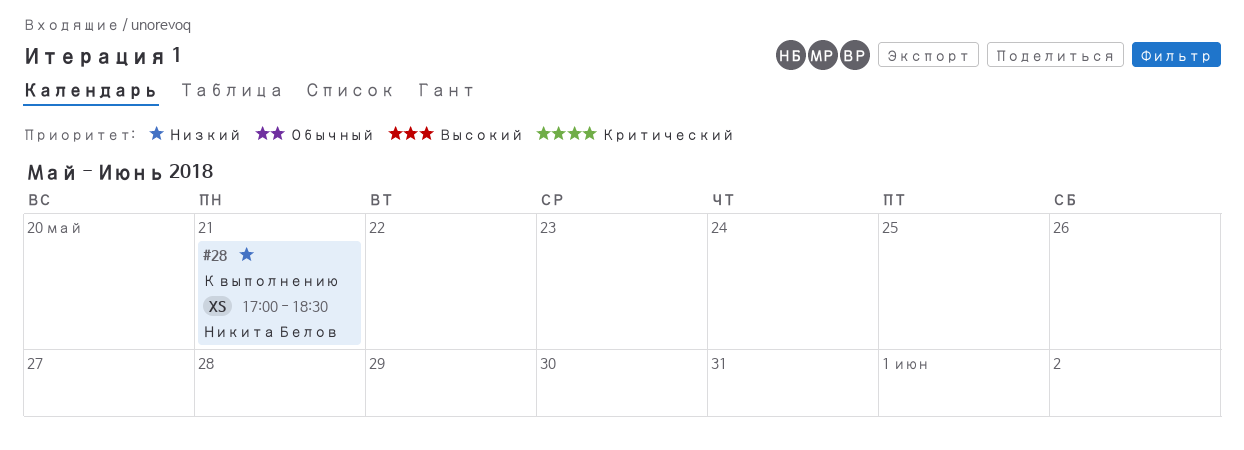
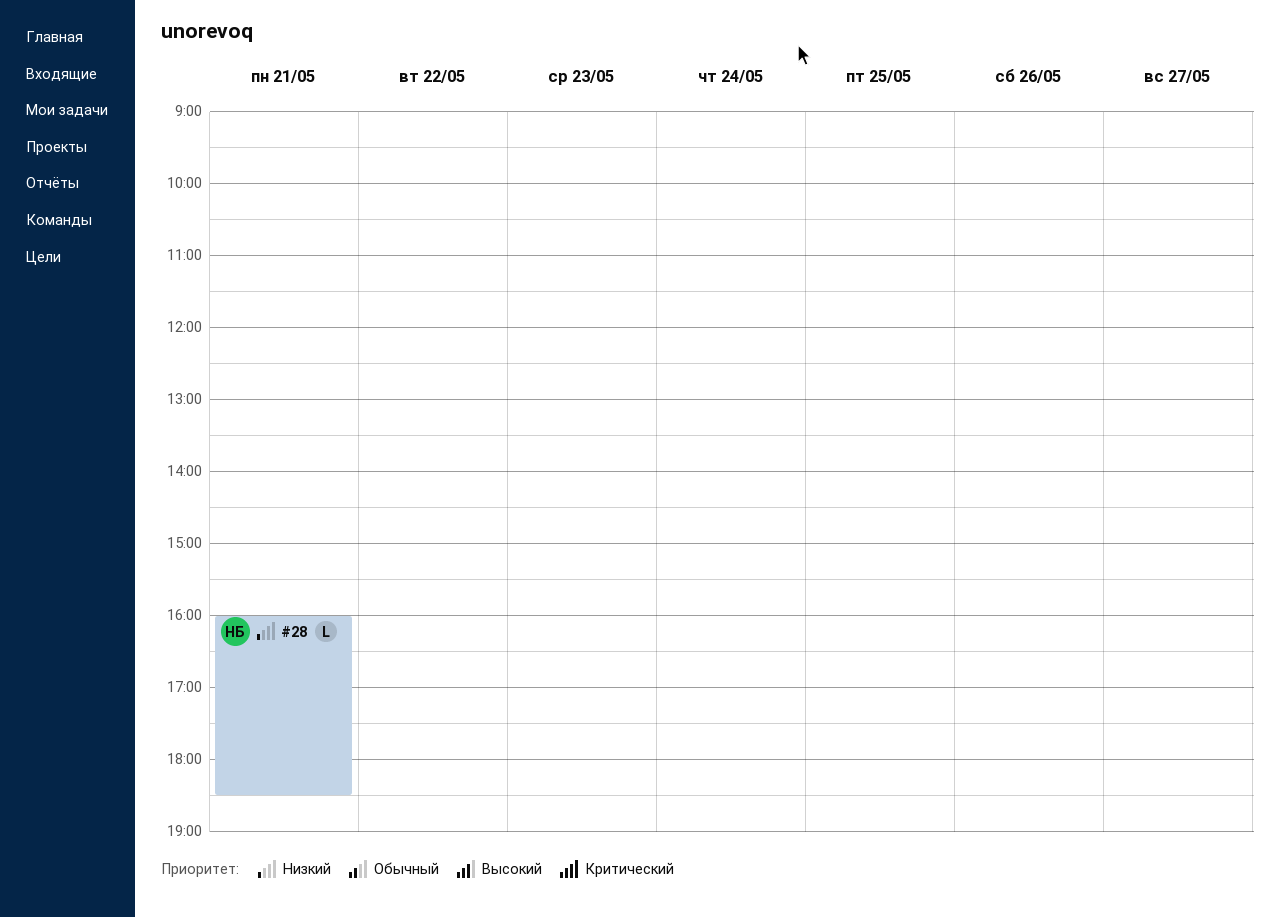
#28, estimate: XS -> L
#28, begins: 17:00 -> 16:00

